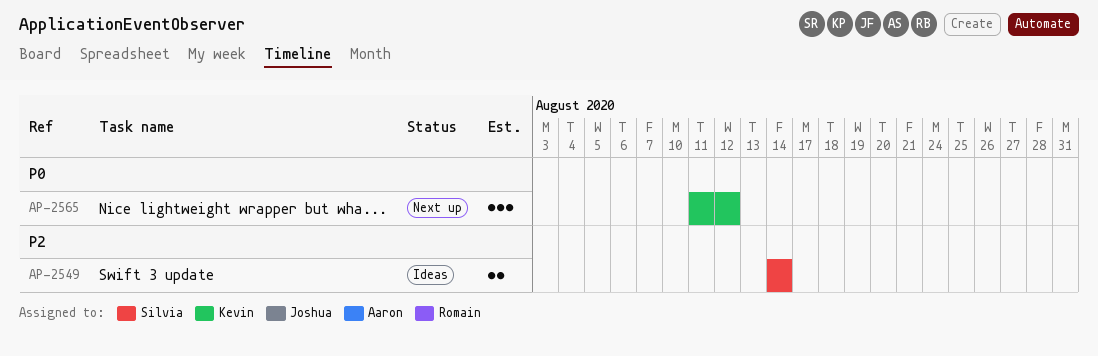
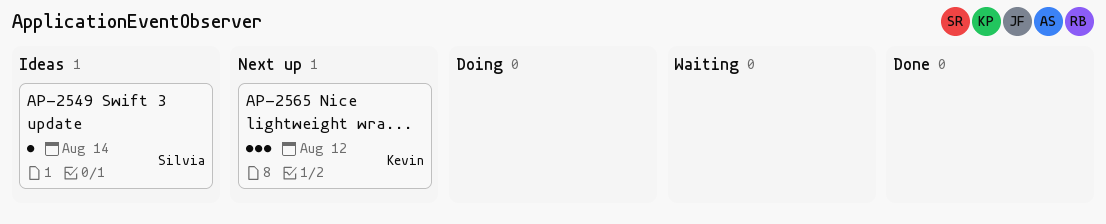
AP-2549, estimate: 2 -> 1

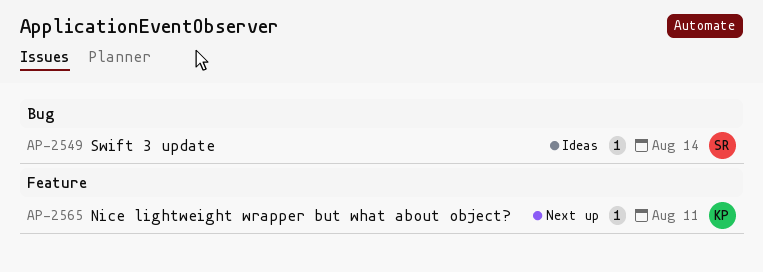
AP-2565, estimate: 3 -> 1
AP-2565, due: Aug 12 -> Aug 11

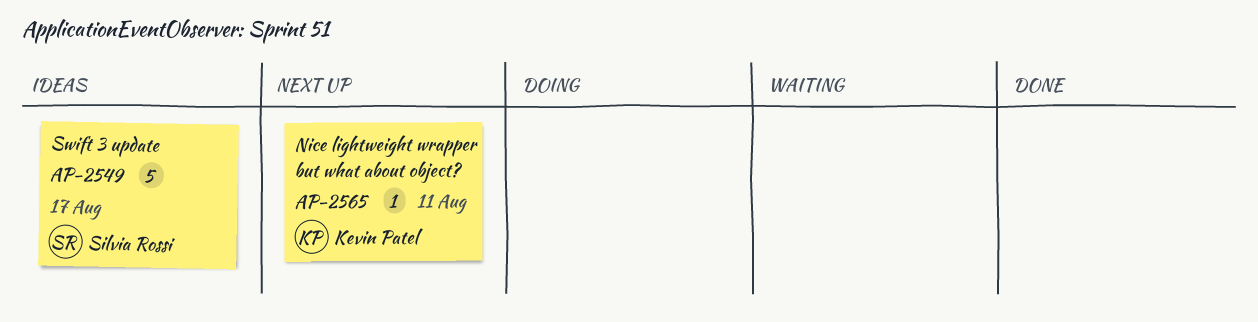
AP-2549, estimate: 1 -> 5
AP-2549, due: Aug 14 -> Aug 17

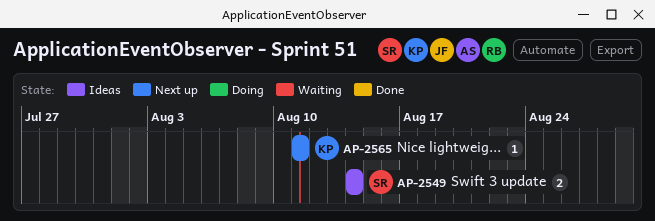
AP-2549, estimate: 5 -> 2
AP-2549, due: Aug 17 -> Aug 14

